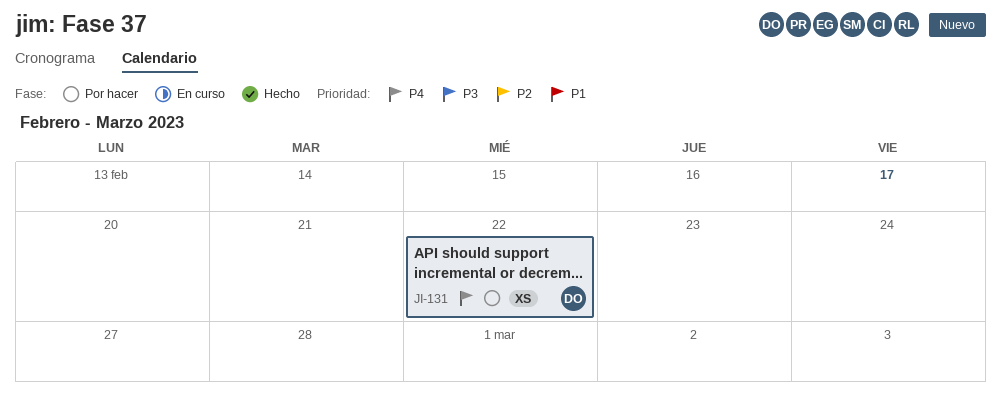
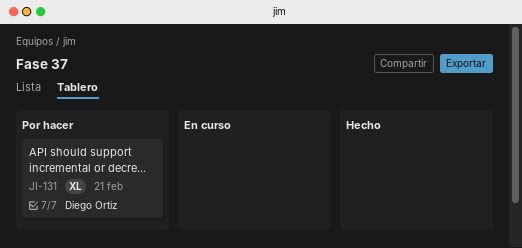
JI-131, estimate: XS -> XL
JI-131, due: Feb 22 -> Feb 21

